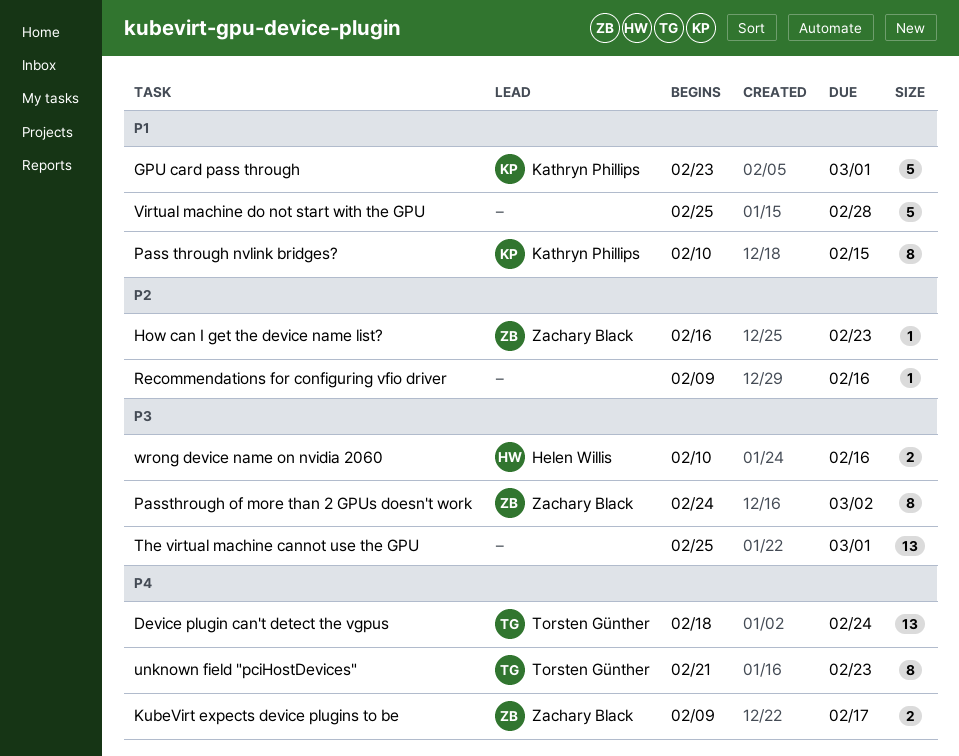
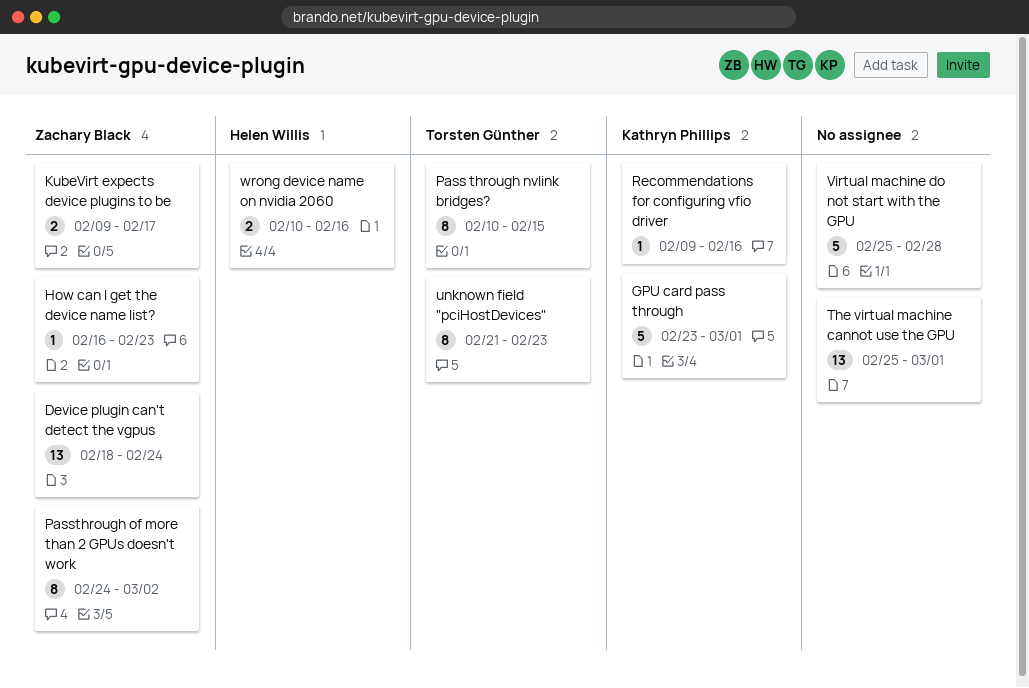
Device plugin can't detect the vgpus, owner: Torsten Günther -> Zachary Black
Pass through nvlink bridges?, owner: Kathryn Phillips -> Torsten Günther
Recommendations for configuring vfio driver, owner: none -> Kathryn Phillips

